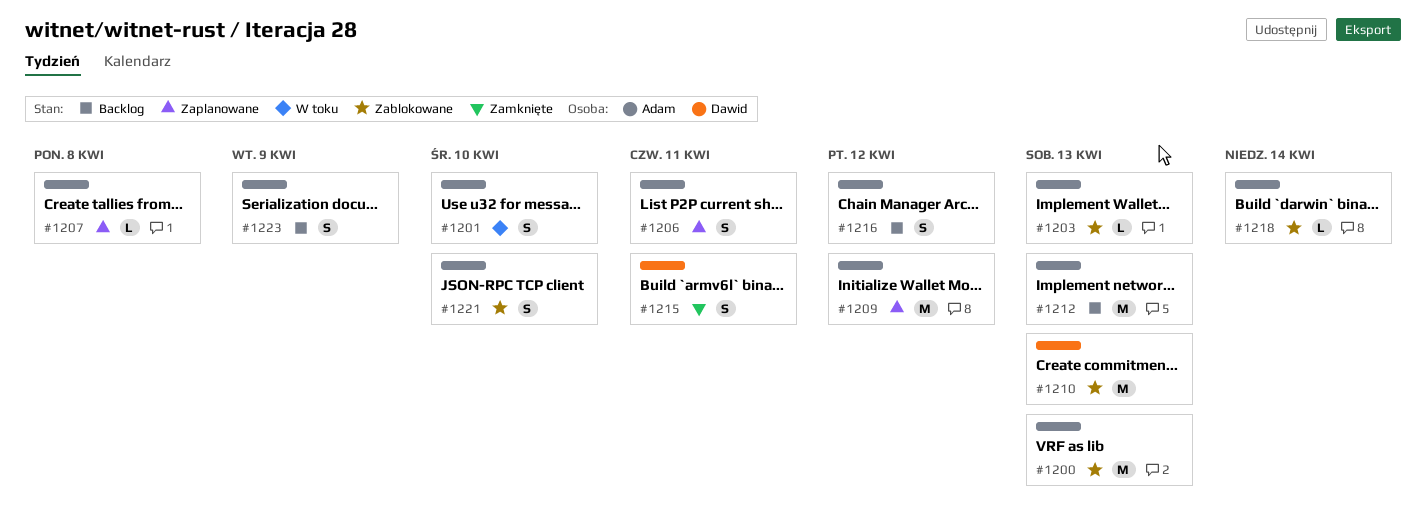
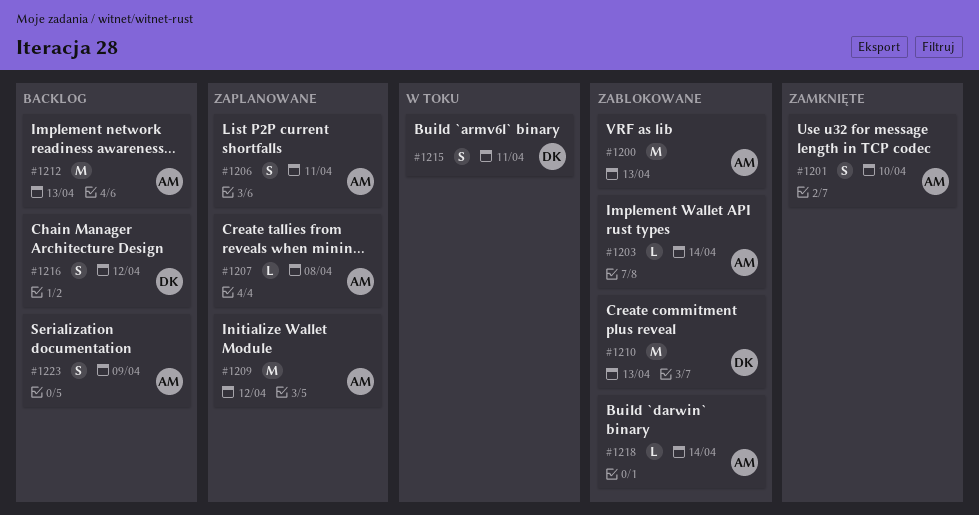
#1201, status: W toku -> Zamknięte
#1203, due: Apr 13 -> Apr 14
#1215, status: Zamknięte -> W toku
#1216, owner: Adam -> Dawid
#1221: present -> none

